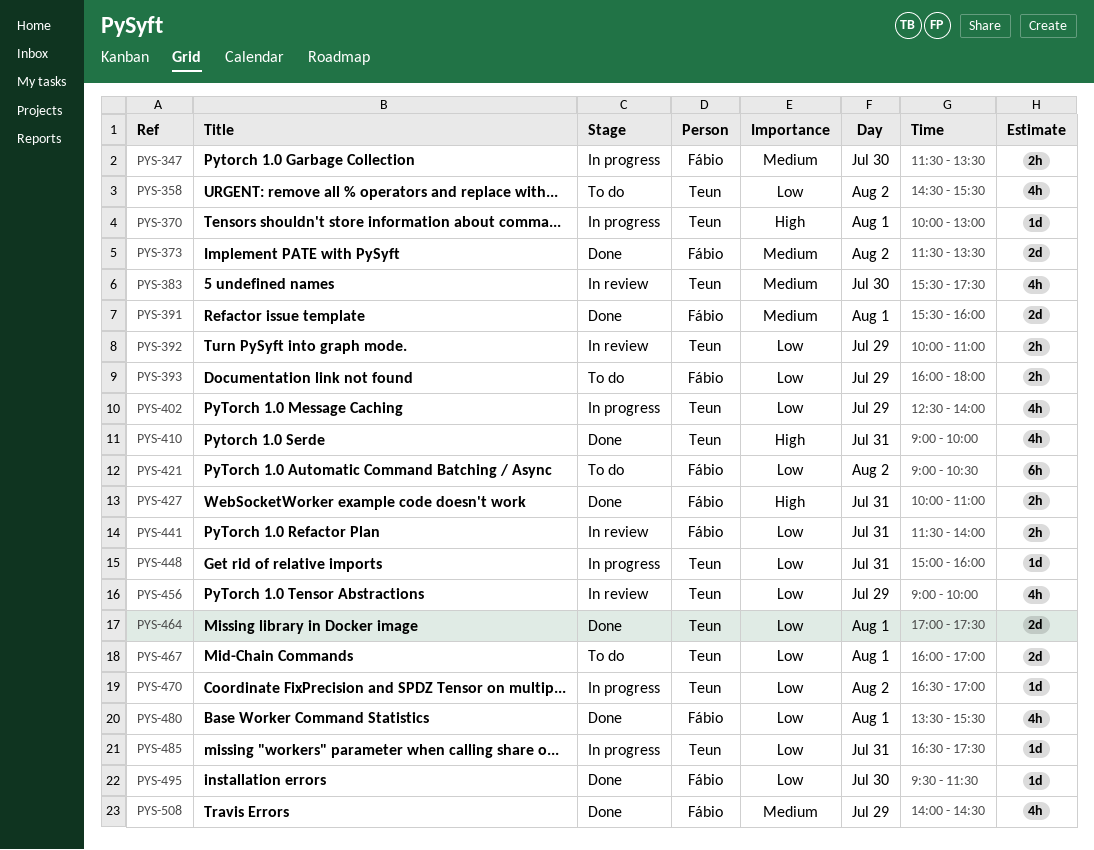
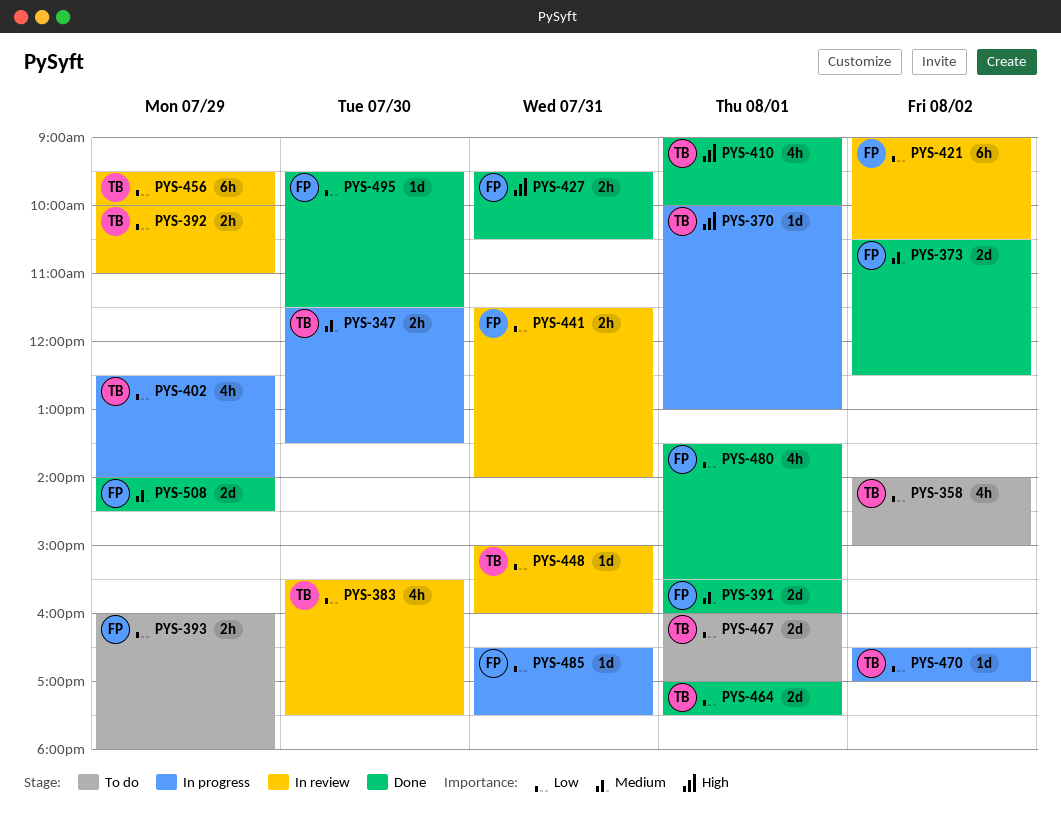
PYS-347, owner: Fábio -> Teun
PYS-358, begins: 14:30 -> 14:00
PYS-358, ends: 15:30 -> 15:00
PYS-373, begins: 11:30 -> 10:30
PYS-373, ends: 13:30 -> 12:30
PYS-383, priority: Medium -> Low
PYS-410, day: Jul 31 -> Aug 1
PYS-421, status: To do -> In review
PYS-427, begins: 10:00 -> 09:30
PYS-427, ends: 11:00 -> 10:30
PYS-448, status: In progress -> In review
PYS-456, estimate: 4h -> 6h
PYS-456, begins: 09:00 -> 09:30
PYS-485, owner: Teun -> Fábio
PYS-508, estimate: 4h -> 2d

